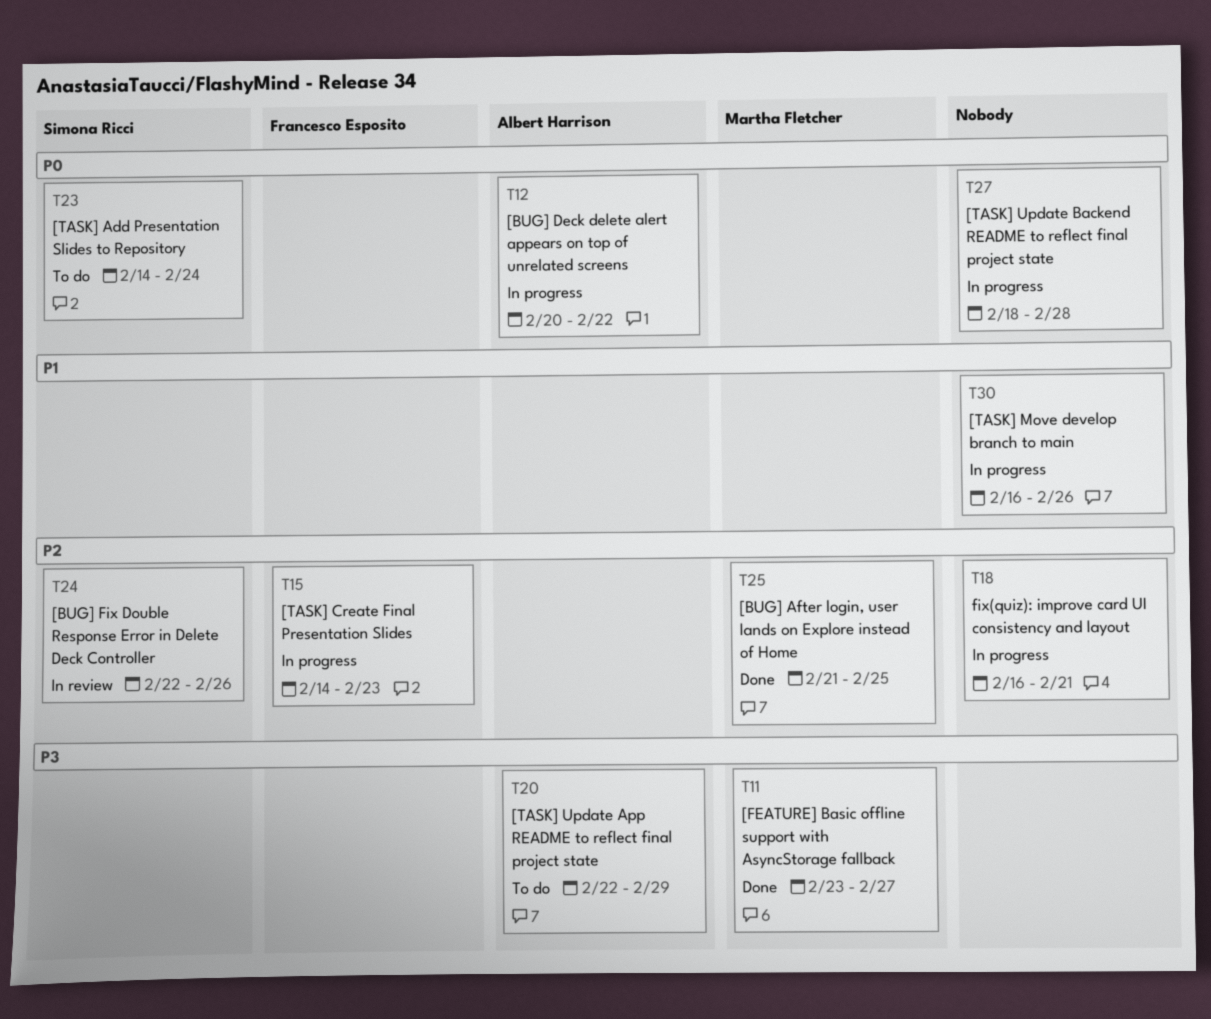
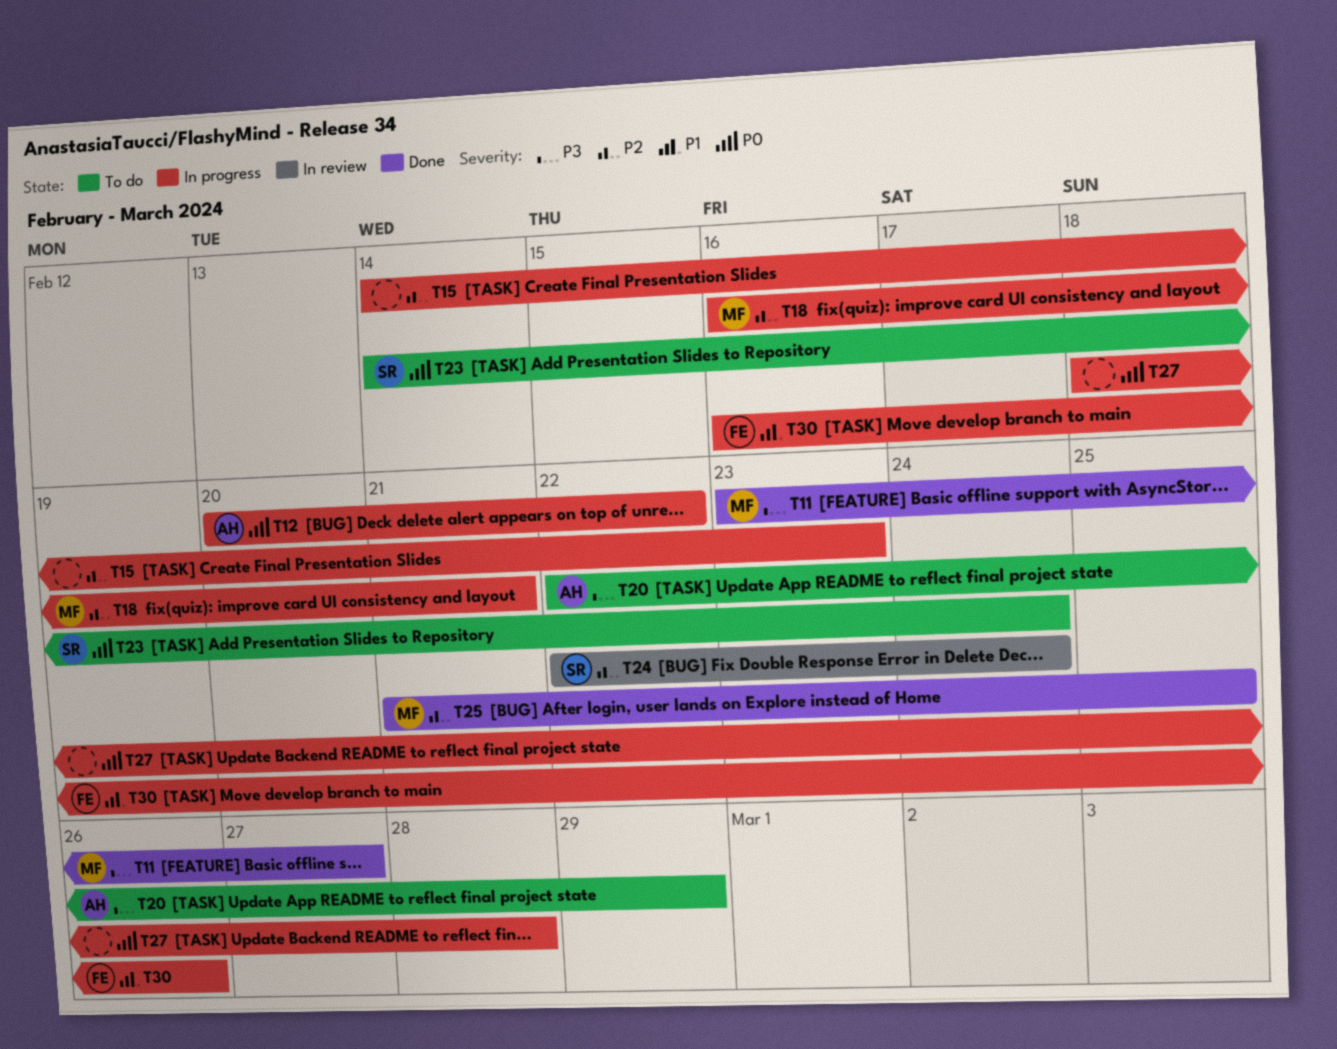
T15, owner: Francesco Esposito -> none
T18, owner: none -> Martha Fletcher
T24, due: Feb 26 -> Feb 24
T30, owner: none -> Francesco Esposito

